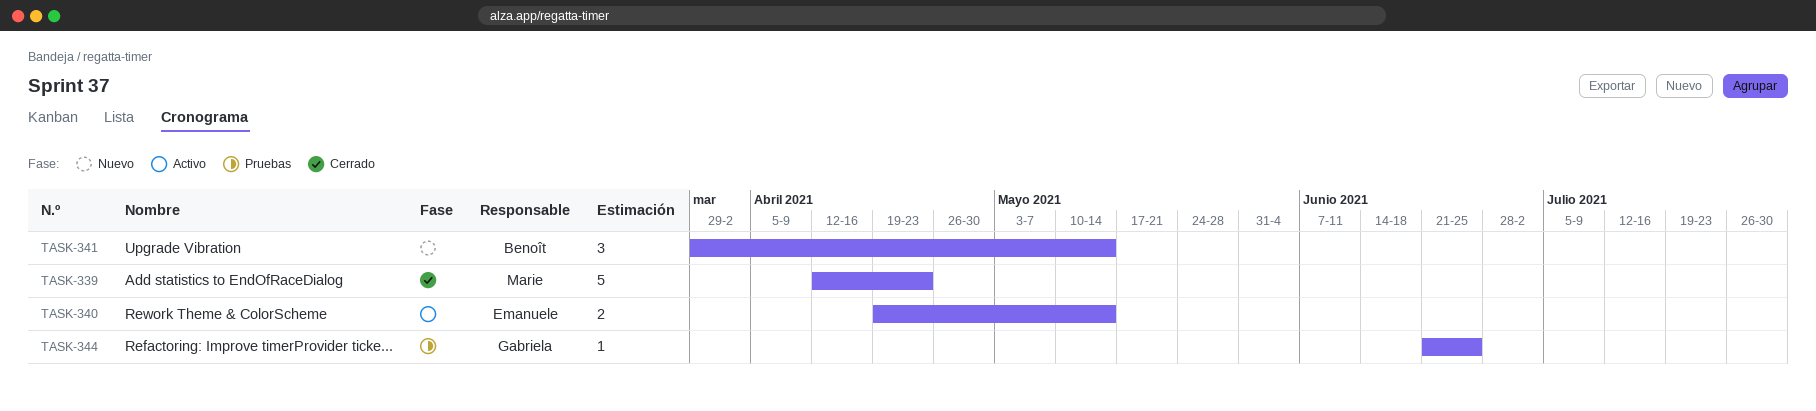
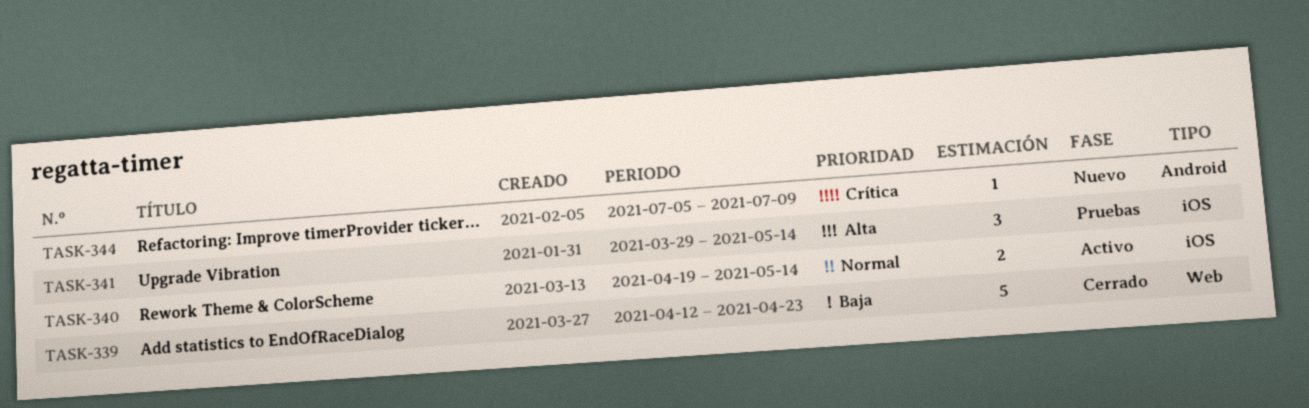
TASK-341, status: Nuevo -> Pruebas
TASK-344, status: Pruebas -> Nuevo
TASK-344, start: Jun 21 -> Jul 5
TASK-344, due: Jun 25 -> Jul 9

